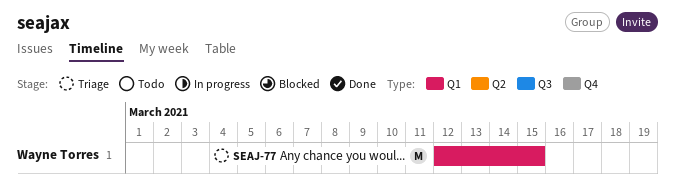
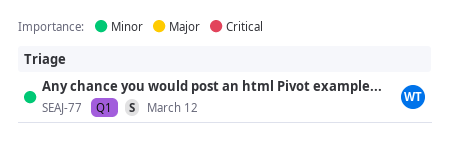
SEAJ-77, estimate: M -> S
SEAJ-77, due: Mar 15 -> Mar 12

